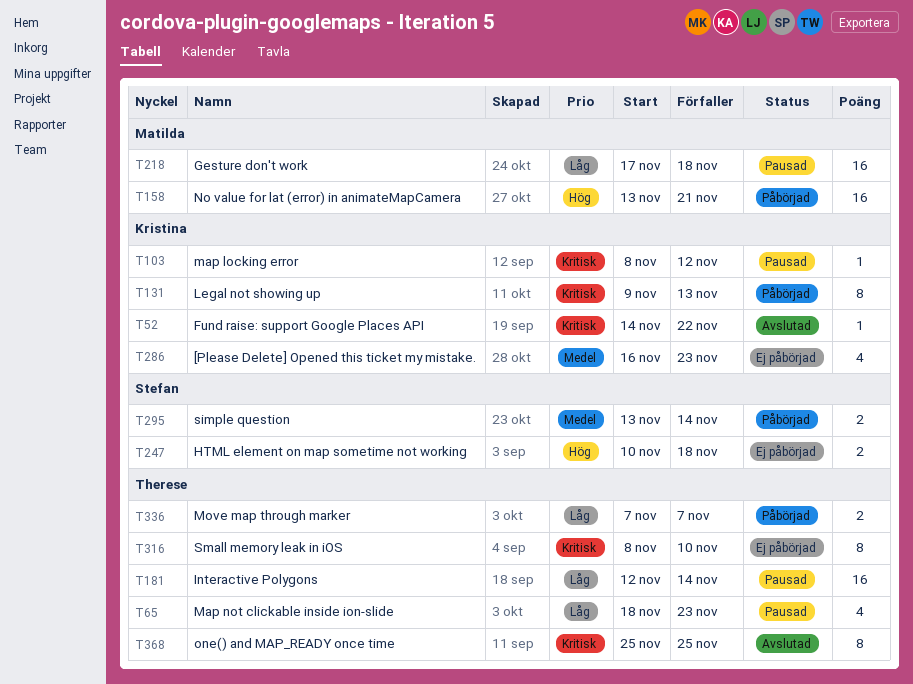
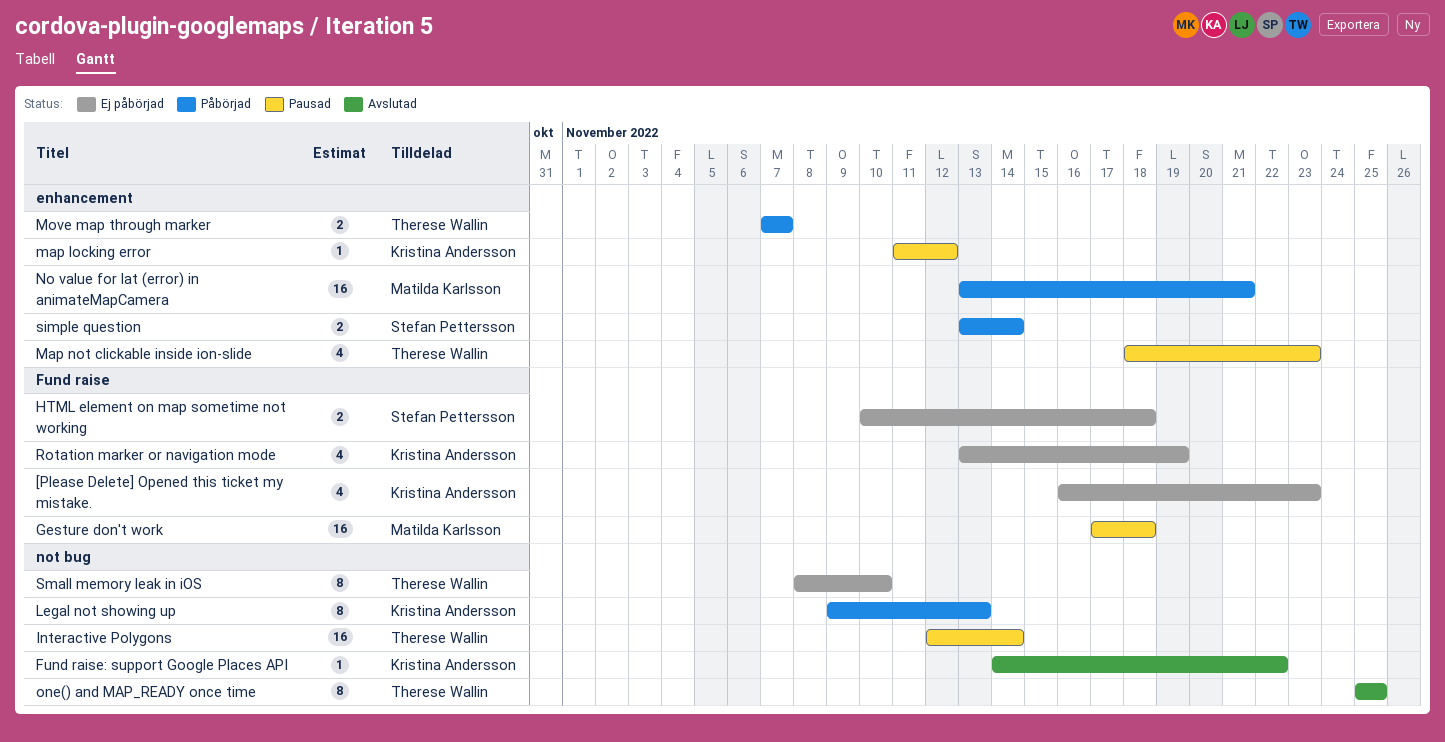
map locking error, start: Nov 8 -> Nov 11
Rotation marker or navigation mode: none -> present

